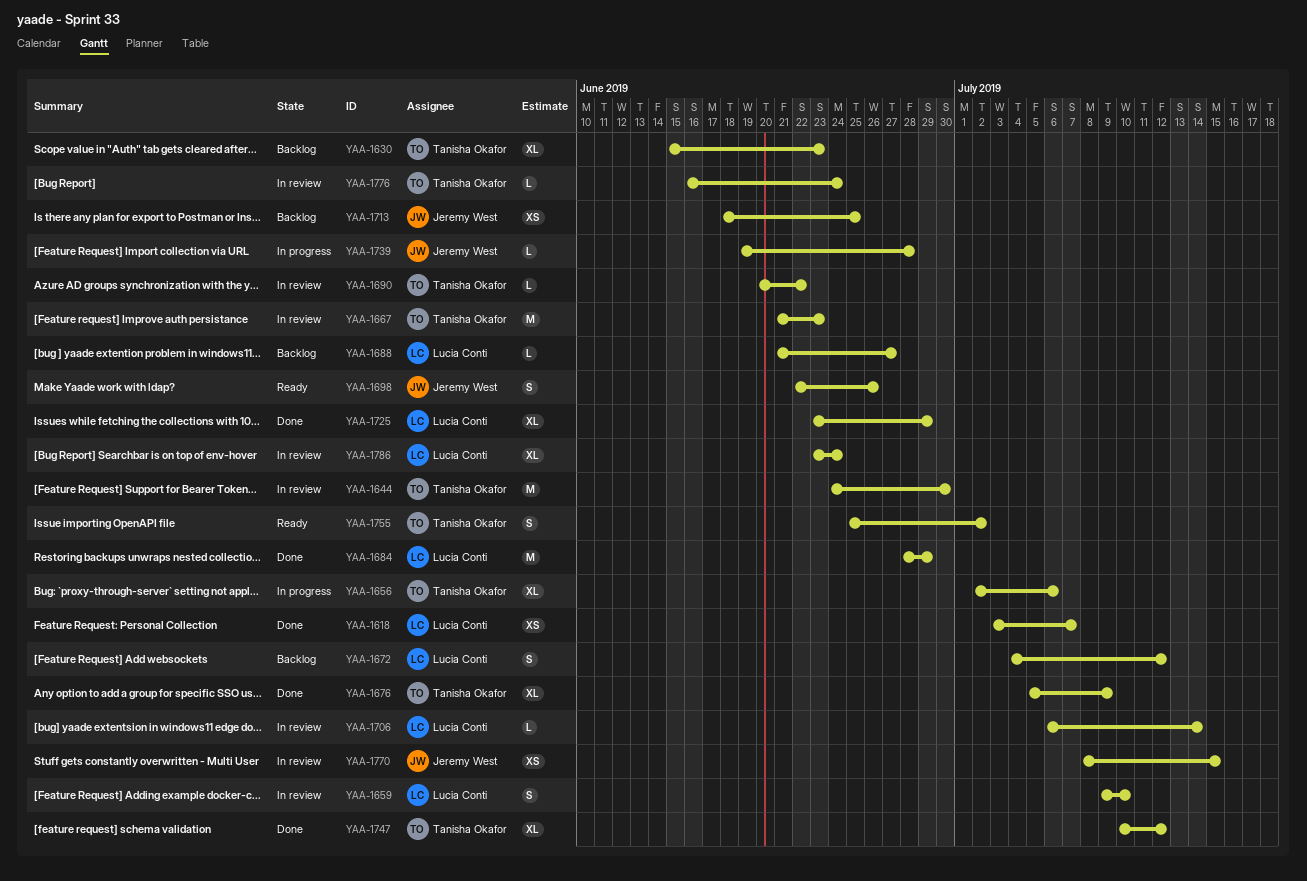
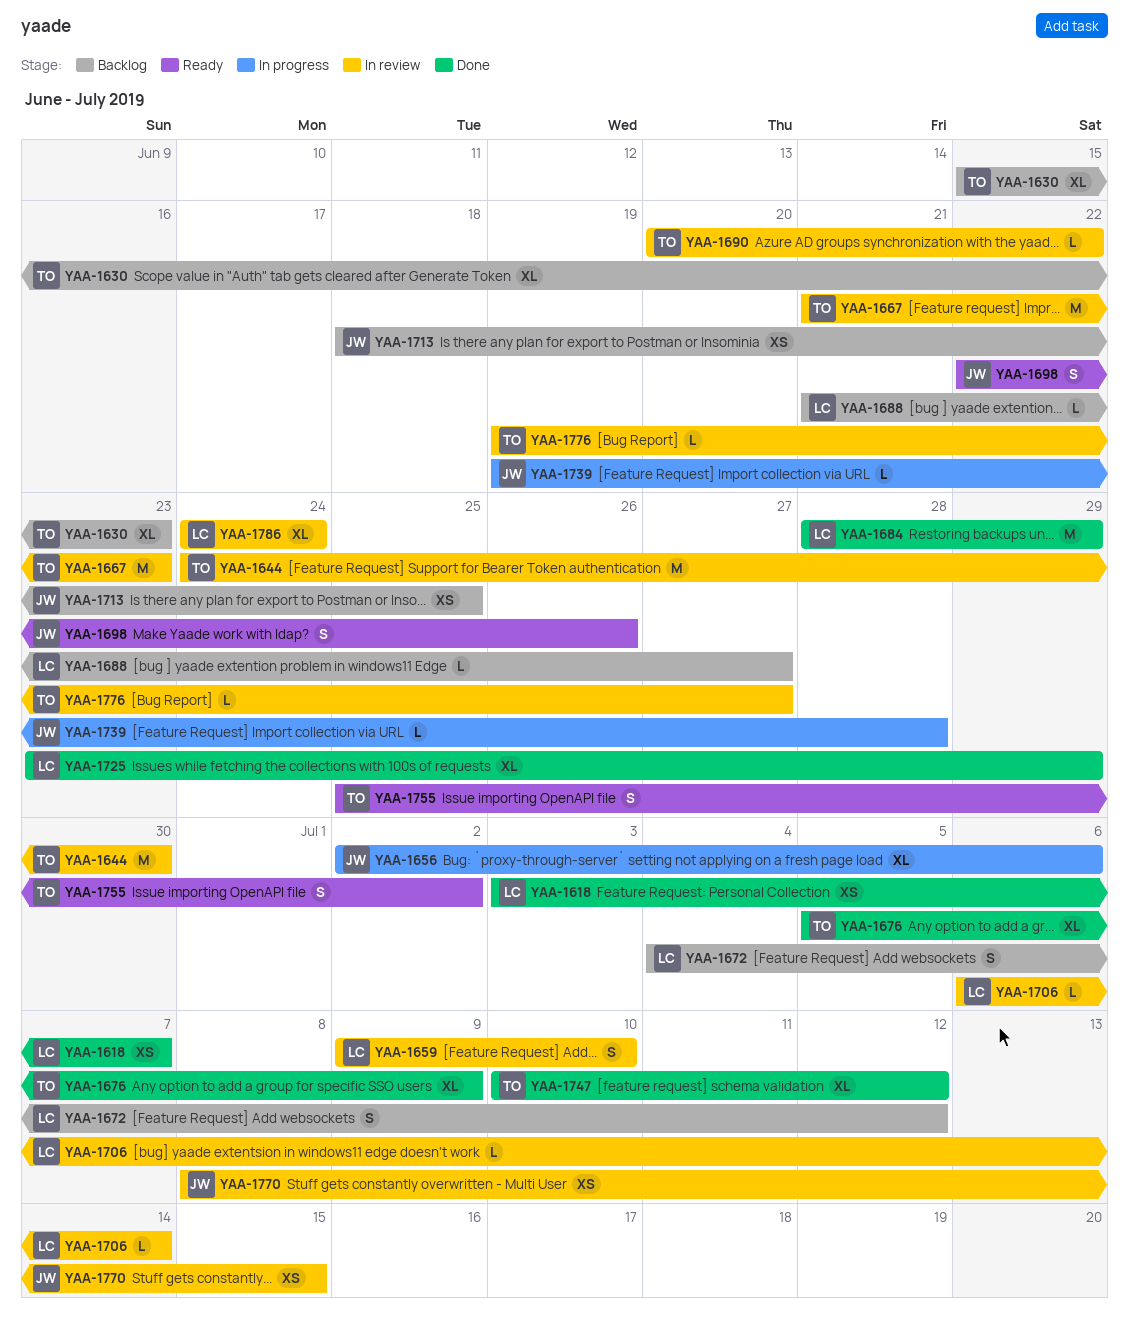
YAA-1656, owner: Tanisha Okafor -> Jeremy West
YAA-1776, start: Jun 16 -> Jun 19
YAA-1776, due: Jun 24 -> Jun 27
YAA-1786, start: Jun 23 -> Jun 24

